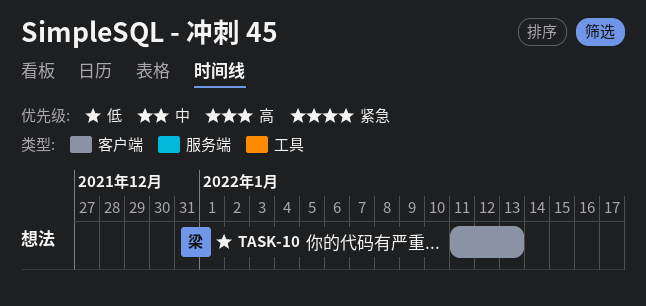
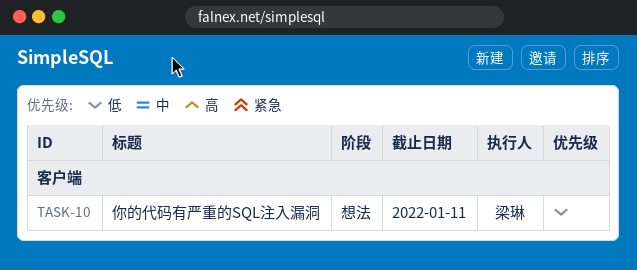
TASK-10, due: Jan 13 -> Jan 11

